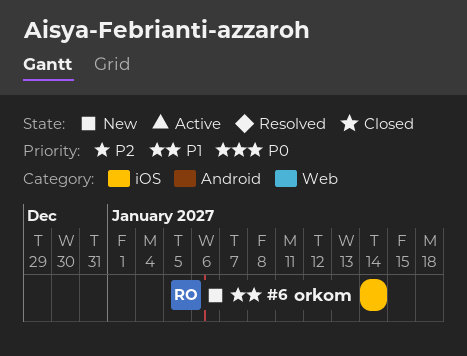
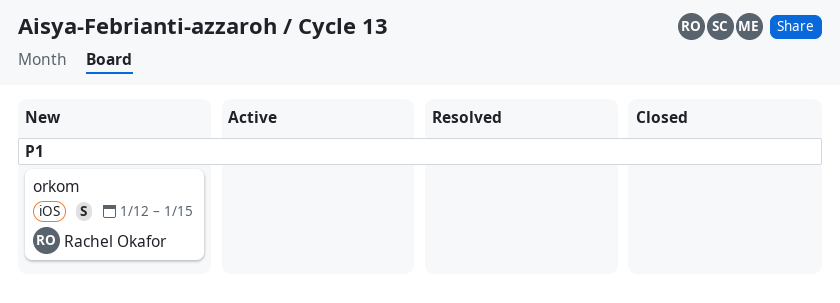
orkom, start: Jan 14 -> Jan 12
orkom, due: Jan 14 -> Jan 15

